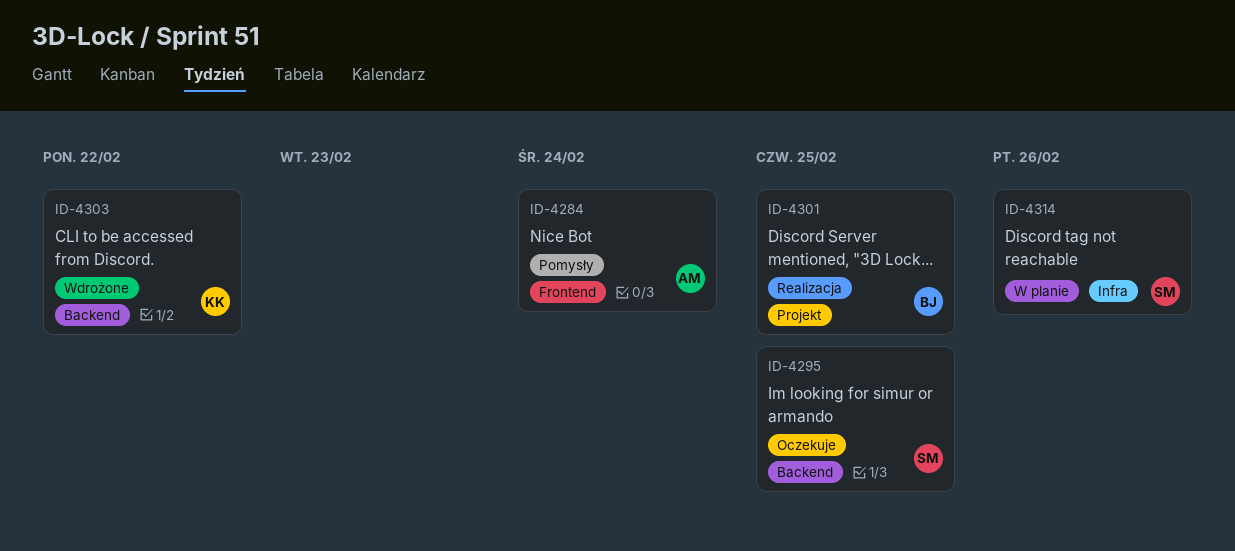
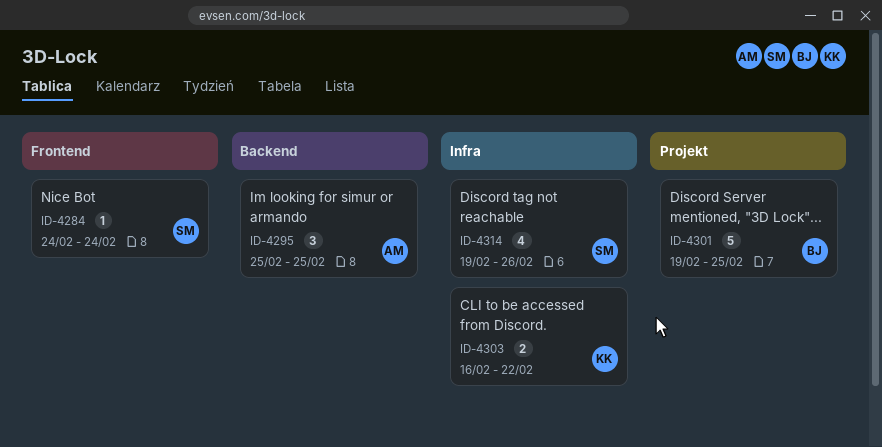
ID-4284, owner: AM -> SM
ID-4295, owner: SM -> AM
ID-4303, label: Backend -> Infra

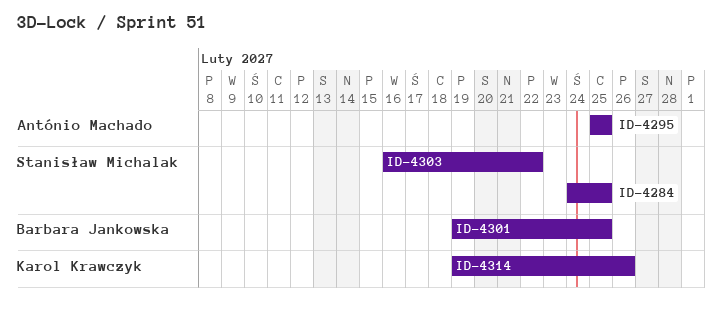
ID-4284, due: Feb 24 -> Feb 25
ID-4303, owner: Karol Krawczyk -> Stanisław Michalak
ID-4314, owner: Stanisław Michalak -> Karol Krawczyk

